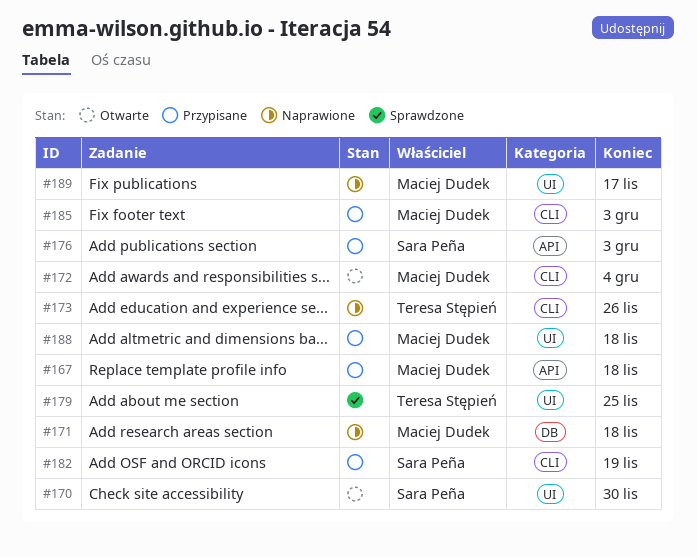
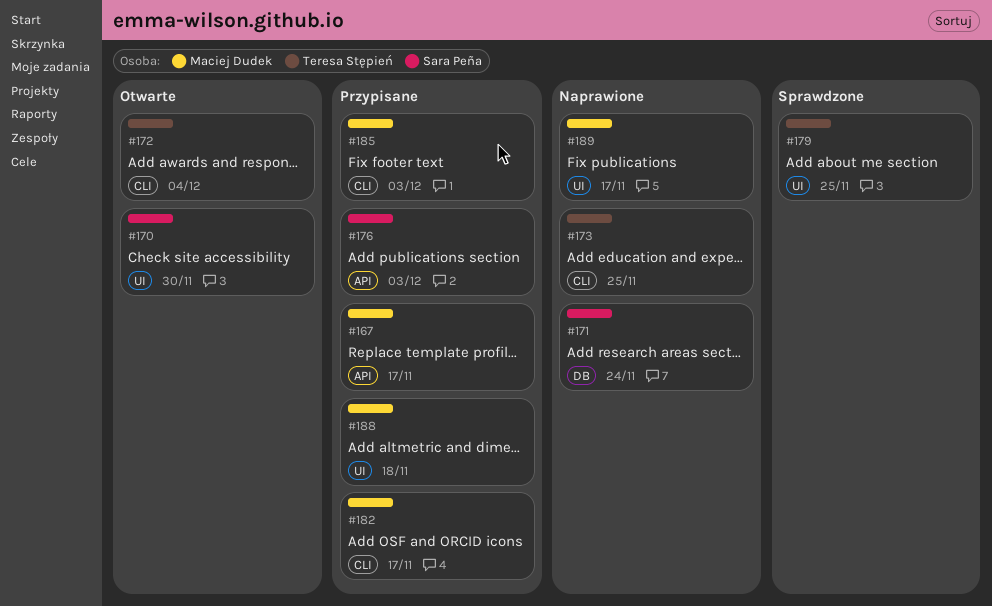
#167, due: Nov 18 -> Nov 17
#171, owner: Maciej Dudek -> Sara Peña
#171, due: Nov 18 -> Nov 24
#172, owner: Maciej Dudek -> Teresa Stępień
#173, due: Nov 26 -> Nov 25
#182, owner: Sara Peña -> Maciej Dudek
#182, due: Nov 19 -> Nov 17

